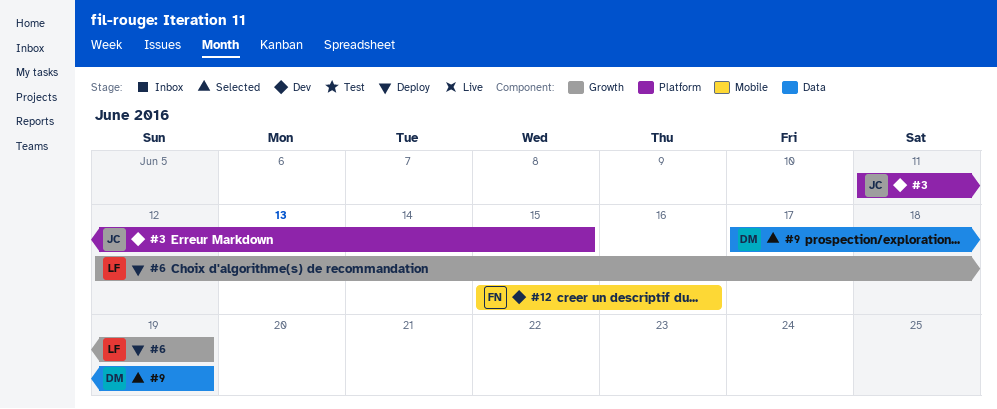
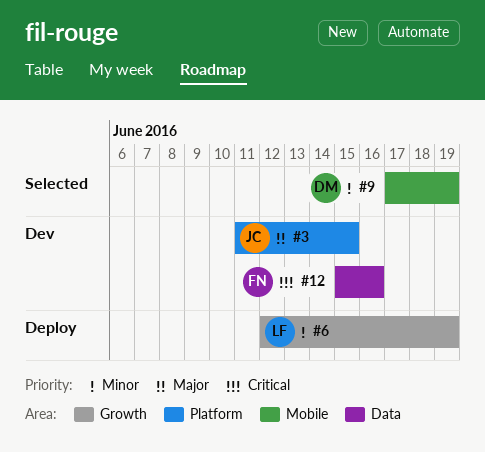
#9, label: Data -> Mobile
#12, label: Mobile -> Data

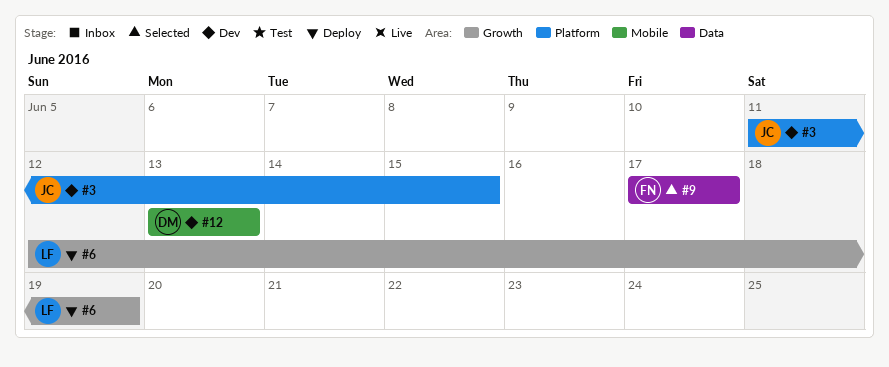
#9, owner: DM -> FN
#9, label: Mobile -> Data
#9, due: Jun 19 -> Jun 17
#12, owner: FN -> DM
#12, label: Data -> Mobile
#12, start: Jun 15 -> Jun 13
#12, due: Jun 16 -> Jun 13

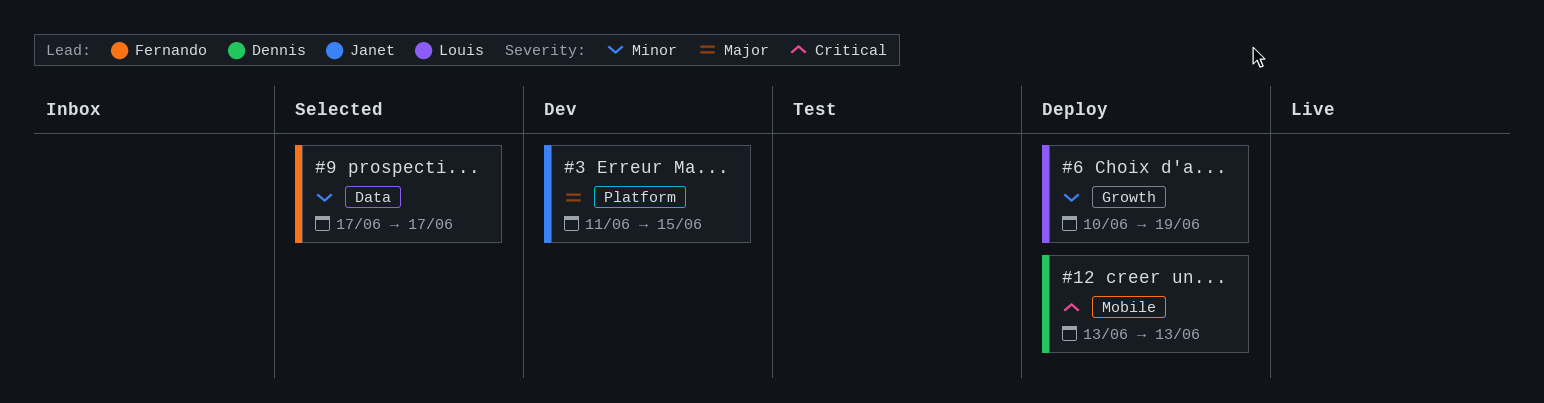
#6, start: Jun 12 -> Jun 10
#12, status: Dev -> Deploy

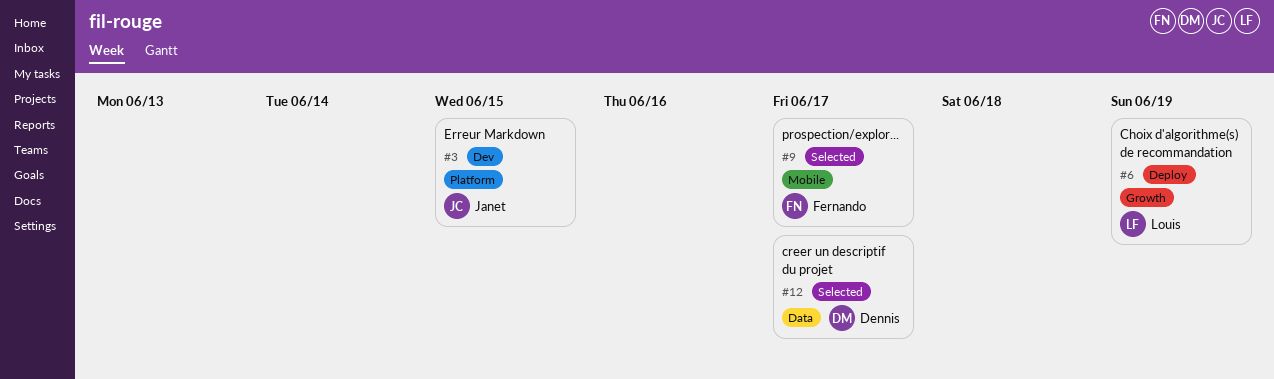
#9, label: Data -> Mobile
#12, status: Deploy -> Selected
#12, label: Mobile -> Data
#12, due: Jun 13 -> Jun 17

